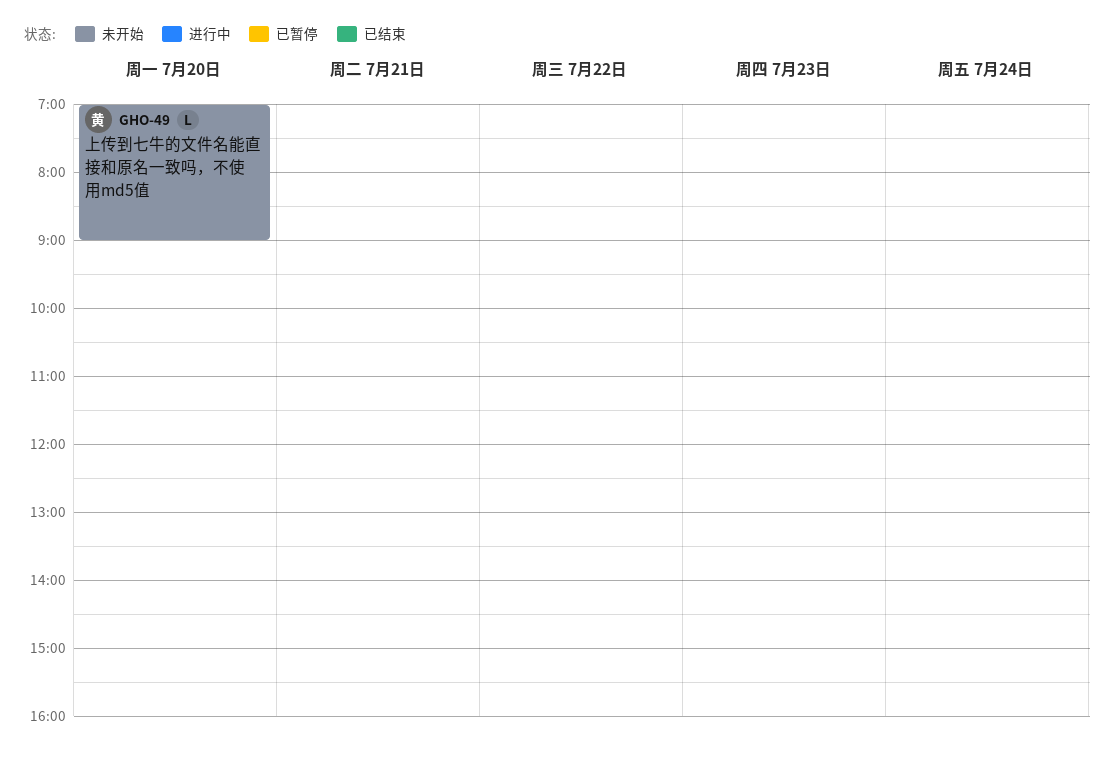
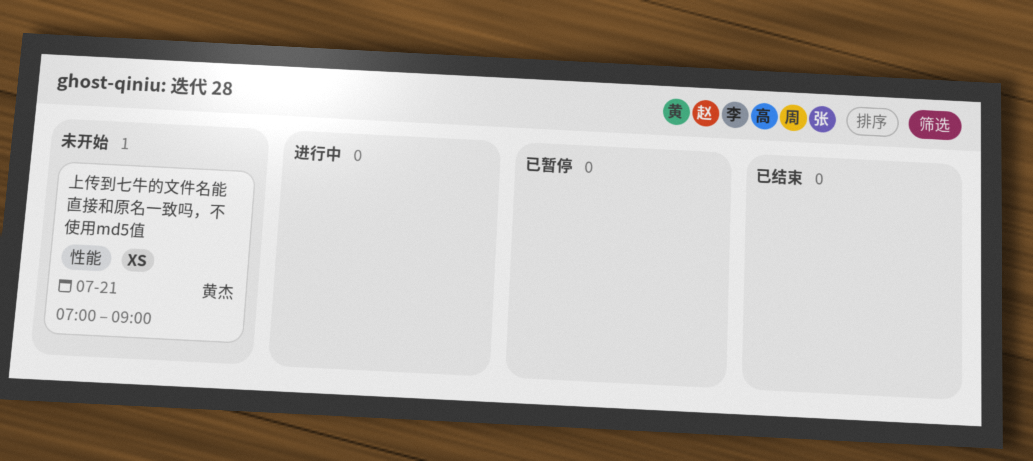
上传到七牛的文件名能直接和原名一致吗，不使用md5值, estimate: L -> XS
上传到七牛的文件名能直接和原名一致吗，不使用md5值, day: Jul 20 -> Jul 21

